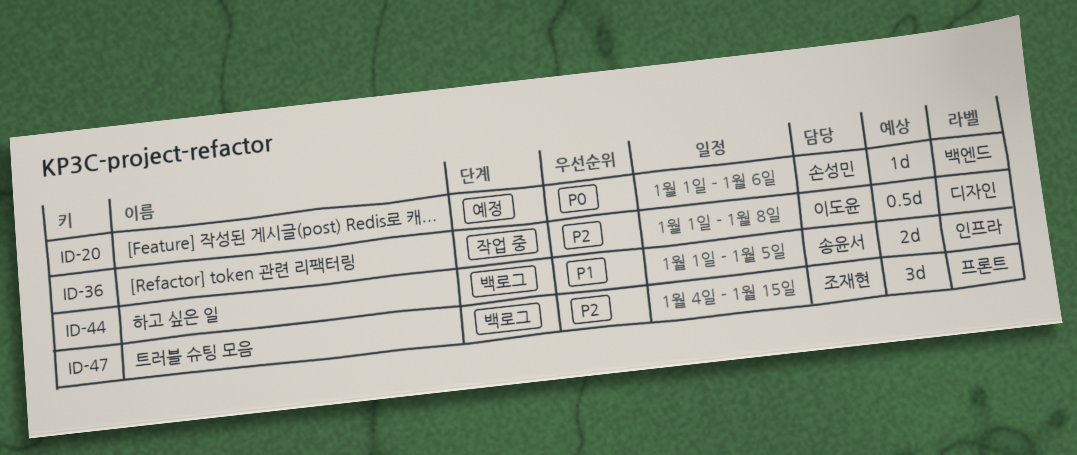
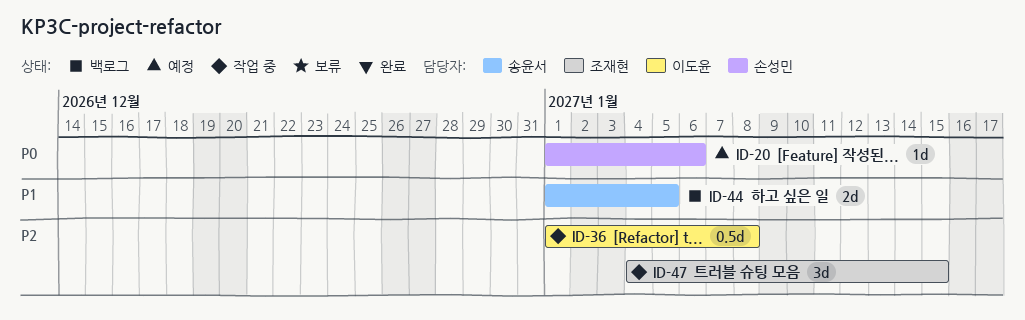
ID-47, status: 백로그 -> 작업 중

